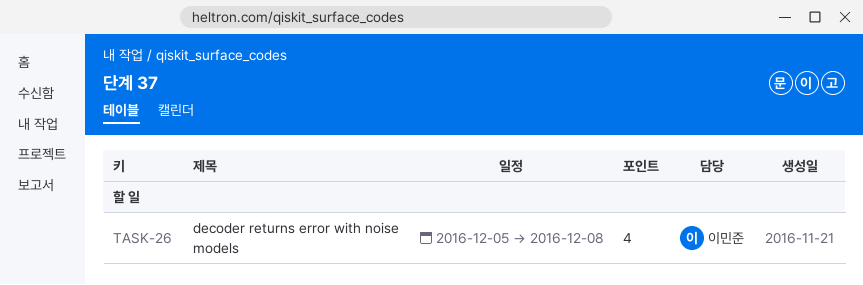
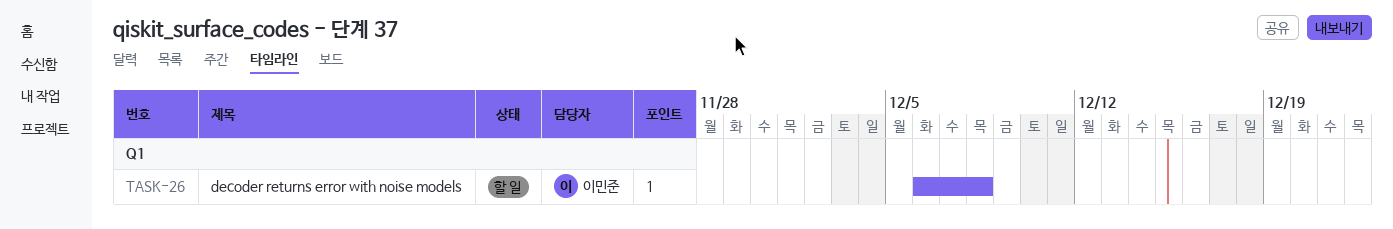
TASK-26, estimate: 4 -> 1
TASK-26, start: Dec 5 -> Dec 6

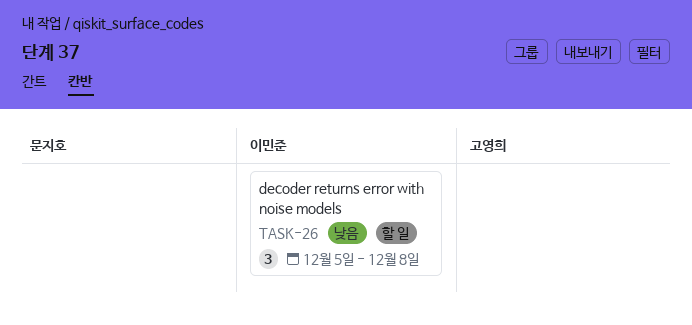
TASK-26, estimate: 1 -> 3
TASK-26, start: Dec 6 -> Dec 5

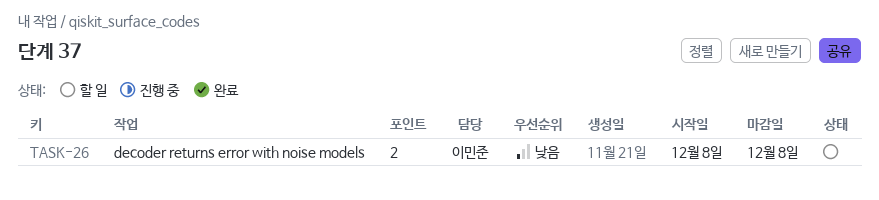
TASK-26, estimate: 3 -> 2
TASK-26, start: Dec 5 -> Dec 8

